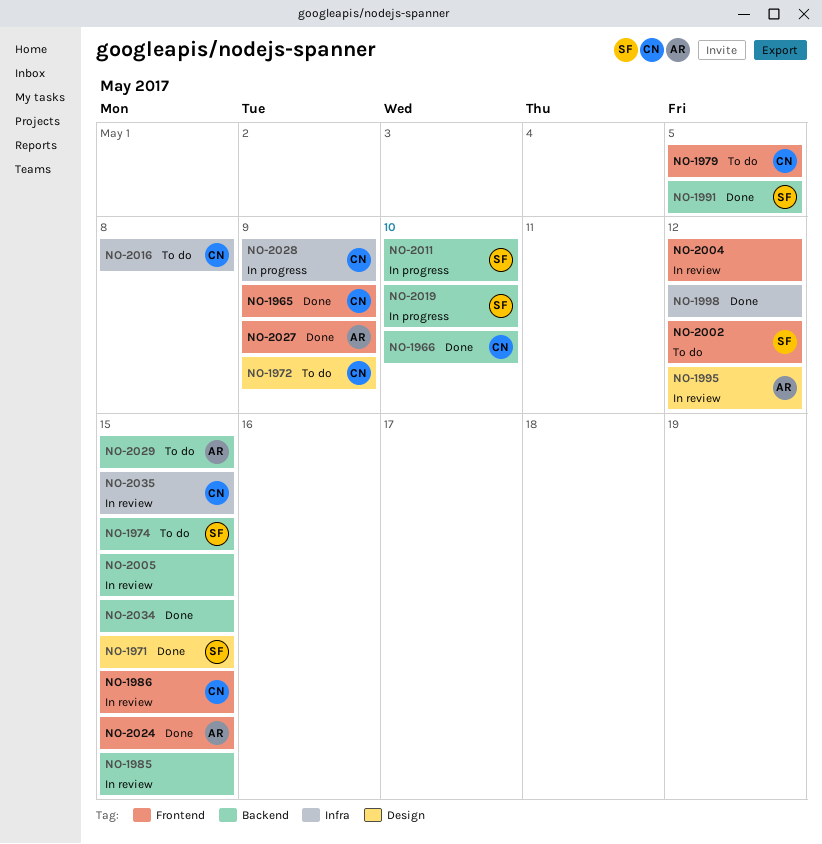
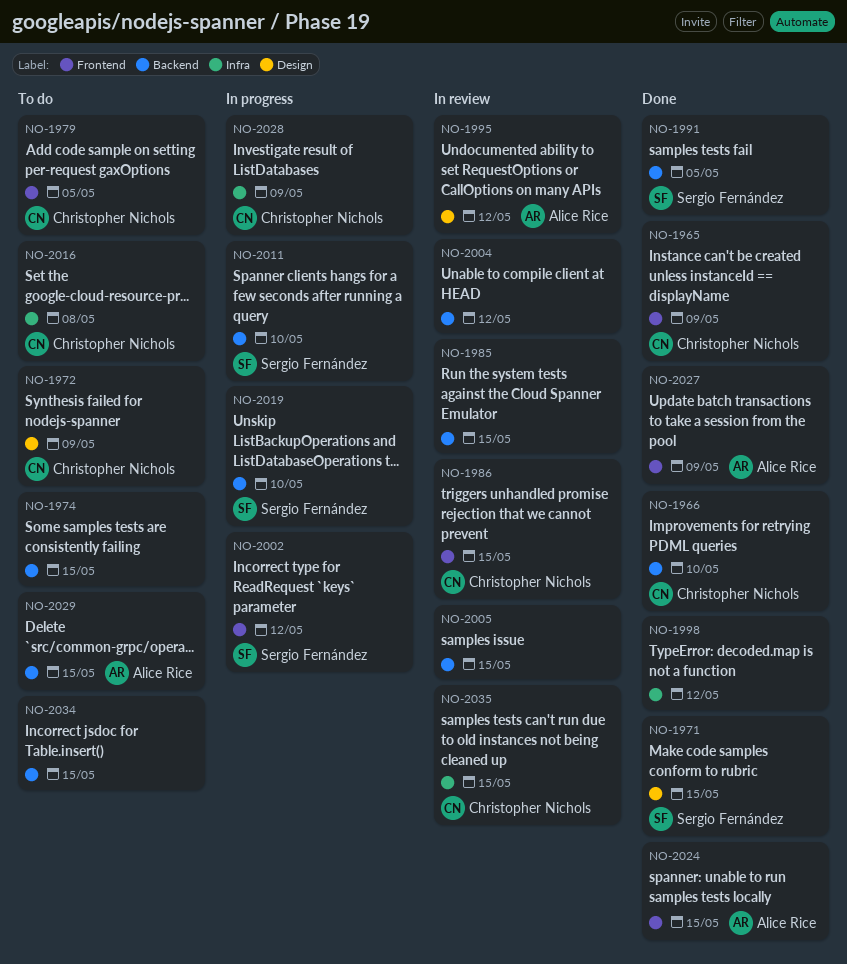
NO-1974, owner: Sergio Fernández -> none
NO-2002, status: To do -> In progress
NO-2004, label: Frontend -> Backend
NO-2034, status: Done -> To do

